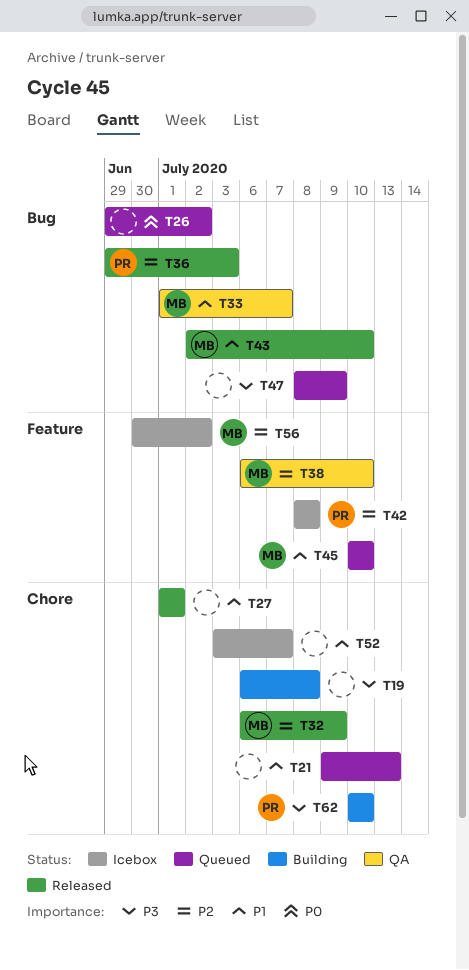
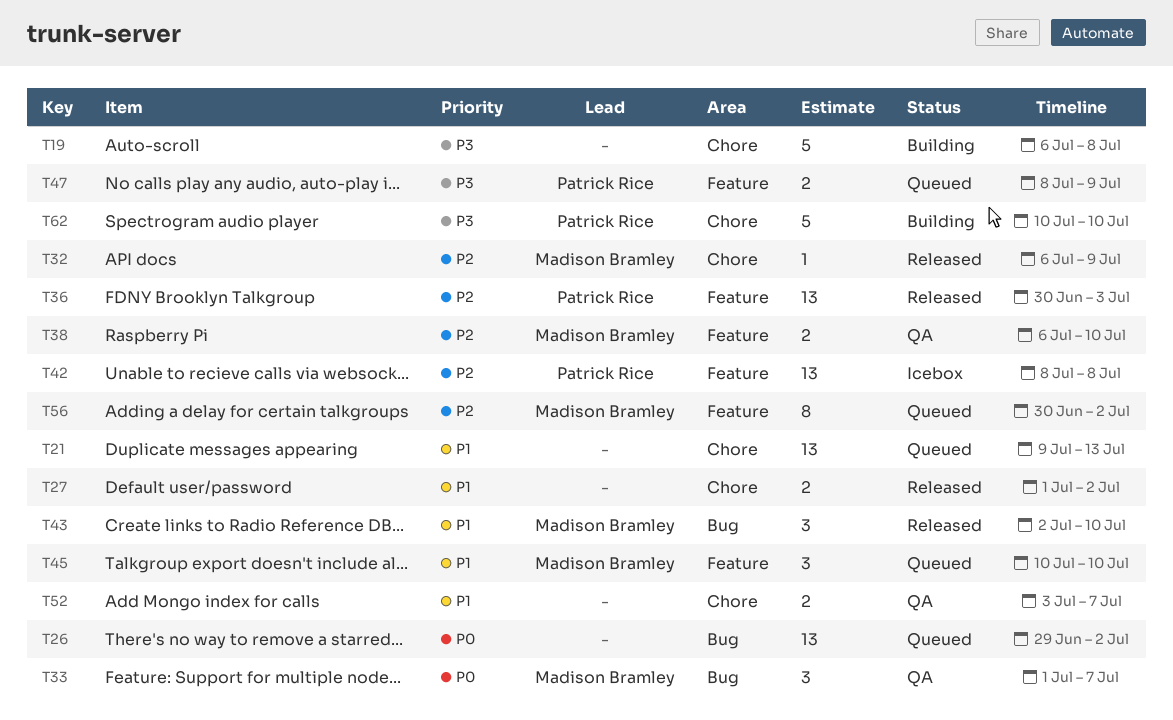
T27, due: Jul 1 -> Jul 2
T33, priority: P1 -> P0
T36, label: Bug -> Feature
T36, start: Jun 29 -> Jun 30
T47, owner: none -> Patrick Rice
T47, label: Bug -> Feature
T52, status: Icebox -> QA
T56, status: Icebox -> Queued

